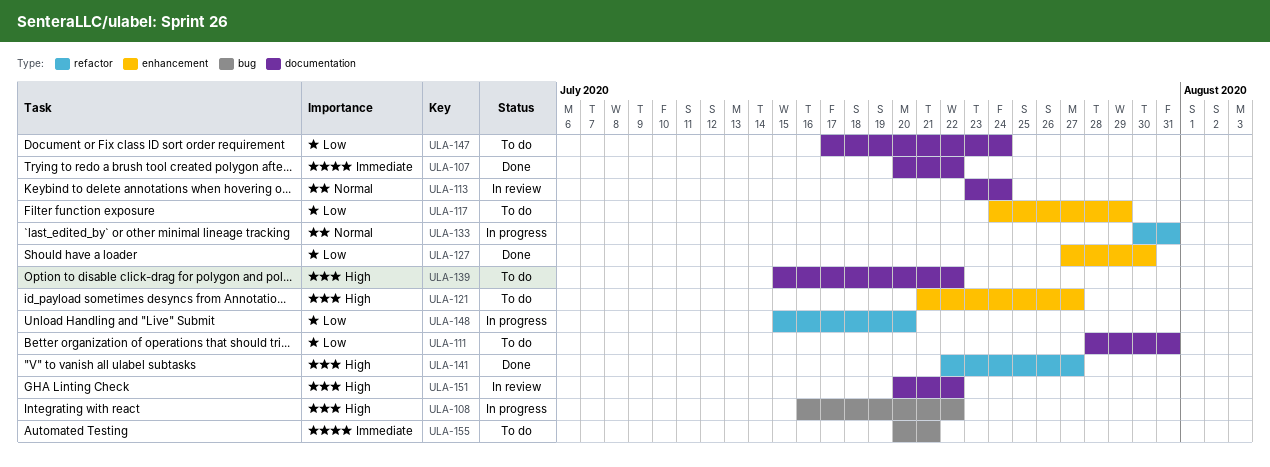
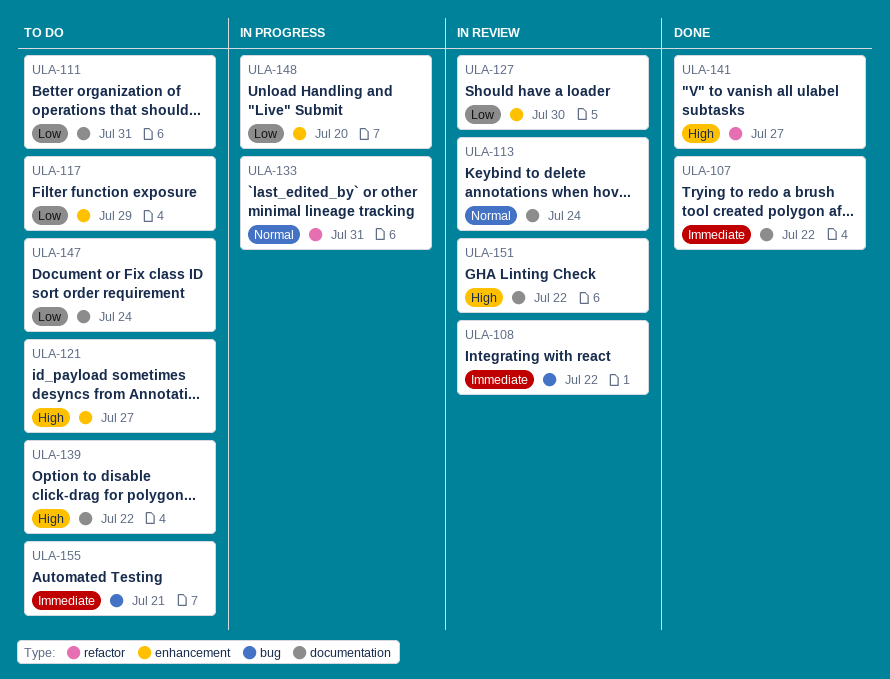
ULA-108, status: In progress -> In review
ULA-108, priority: High -> Immediate
ULA-127, status: Done -> In review
ULA-148, label: refactor -> enhancement

